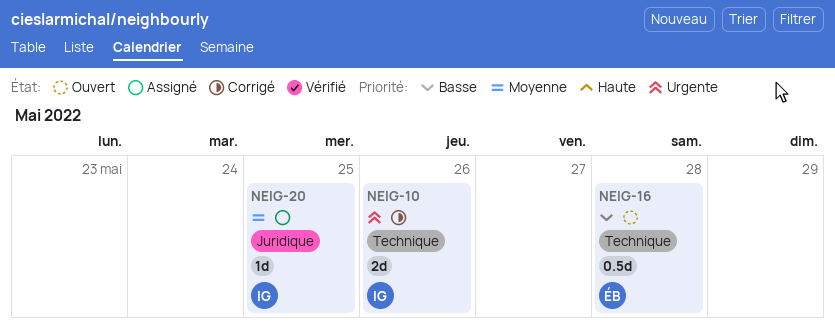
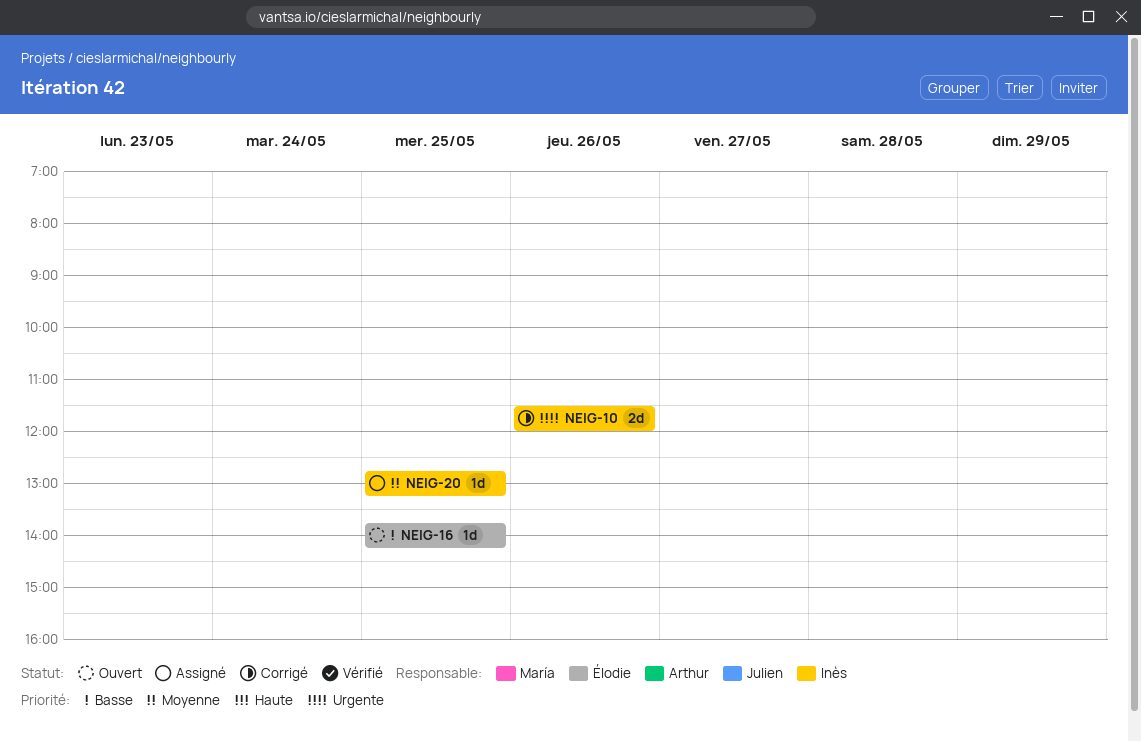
NEIG-16, estimate: 0.5d -> 1d
NEIG-16, day: May 28 -> May 25

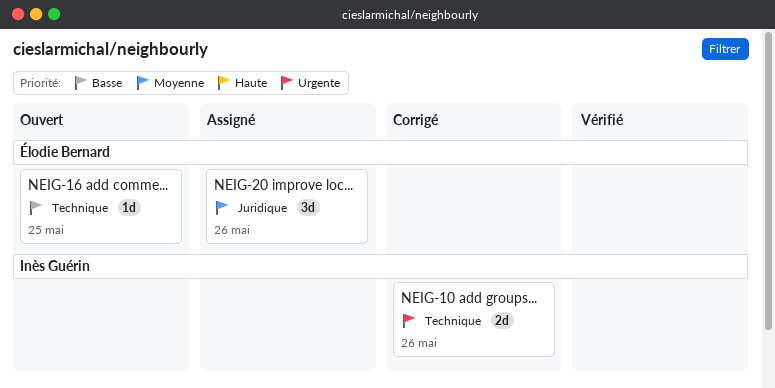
NEIG-20, owner: Inès Guérin -> Élodie Bernard
NEIG-20, estimate: 1d -> 3d
NEIG-20, day: May 25 -> May 26

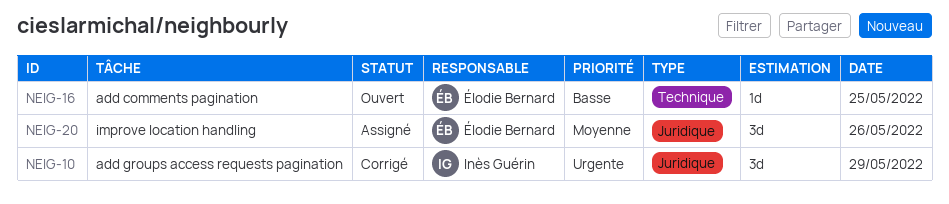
NEIG-10, label: Technique -> Juridique
NEIG-10, estimate: 2d -> 3d
NEIG-10, day: May 26 -> May 29

